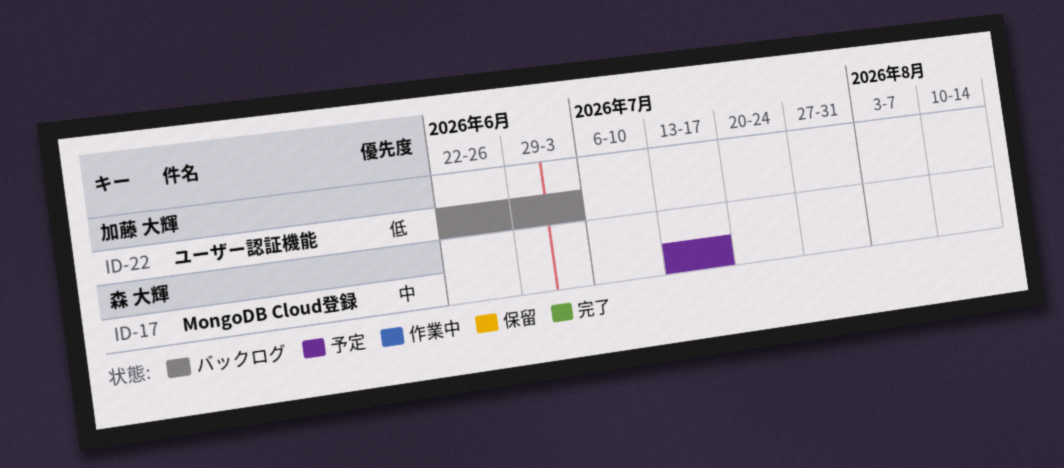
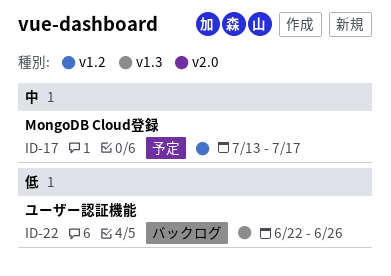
ID-22, due: Jul 3 -> Jun 26

